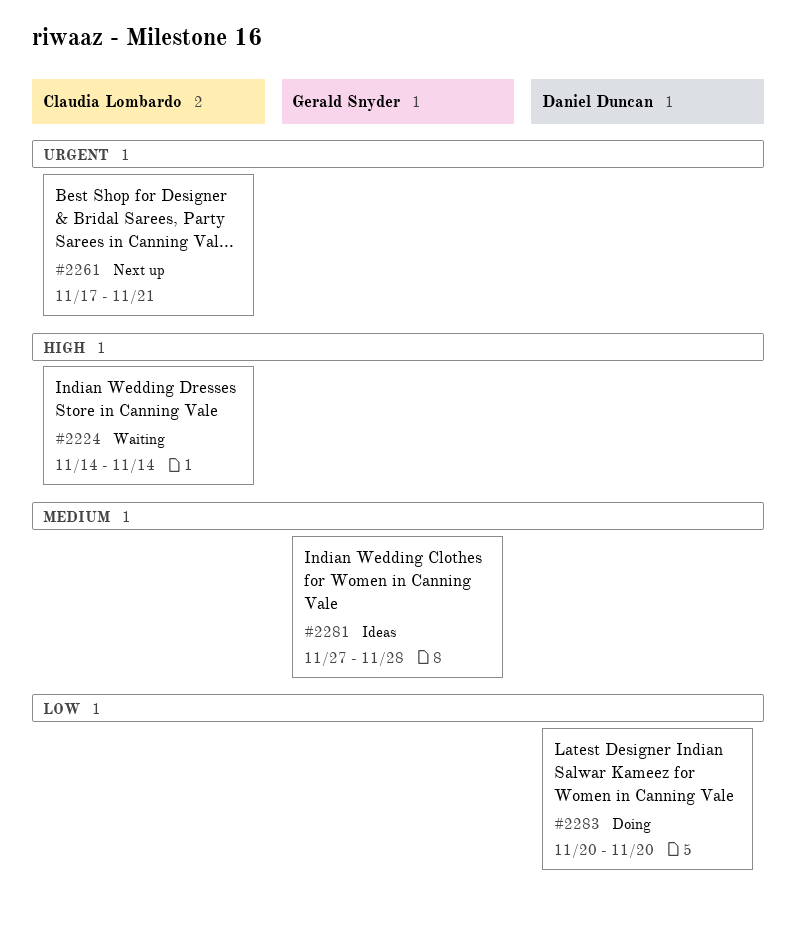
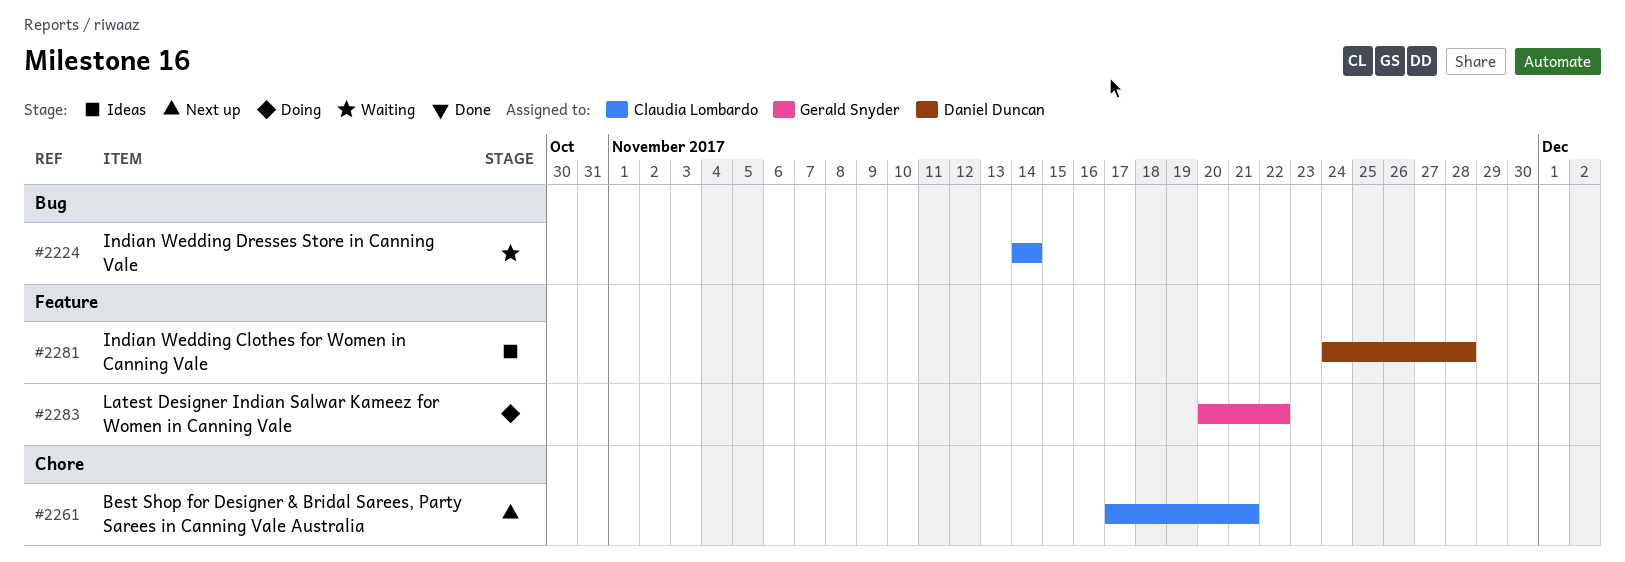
#2281, owner: Gerald Snyder -> Daniel Duncan
#2281, start: Nov 27 -> Nov 24
#2283, owner: Daniel Duncan -> Gerald Snyder
#2283, due: Nov 20 -> Nov 22

